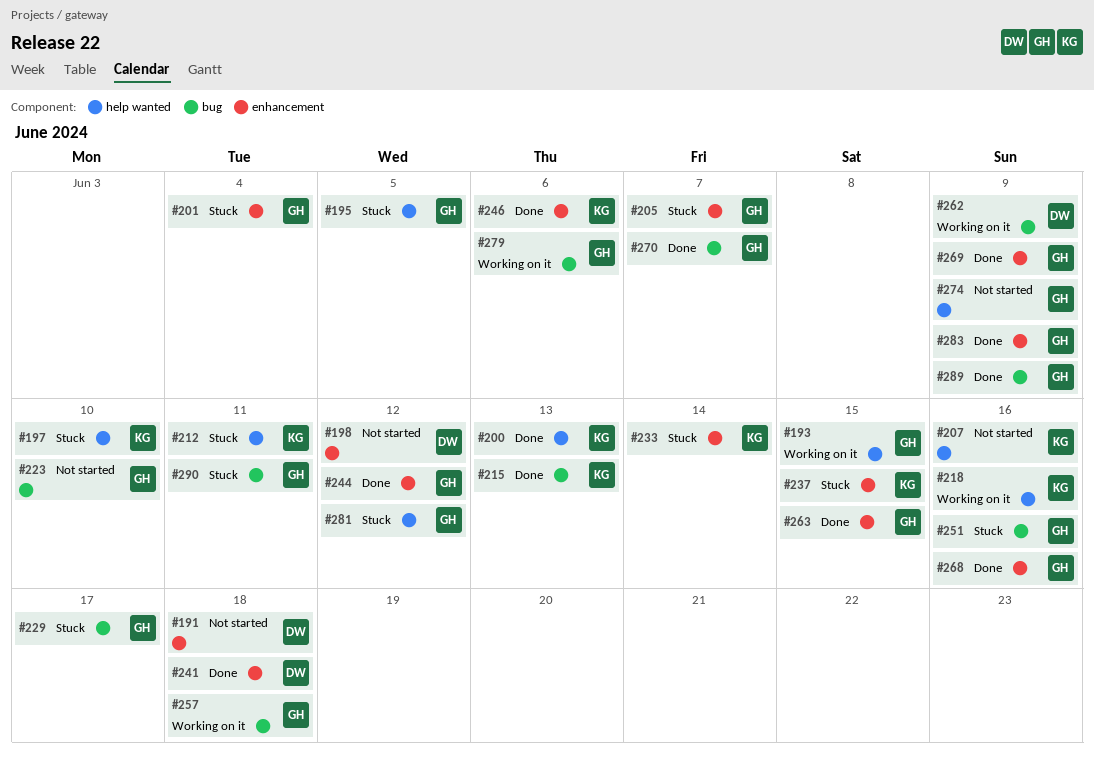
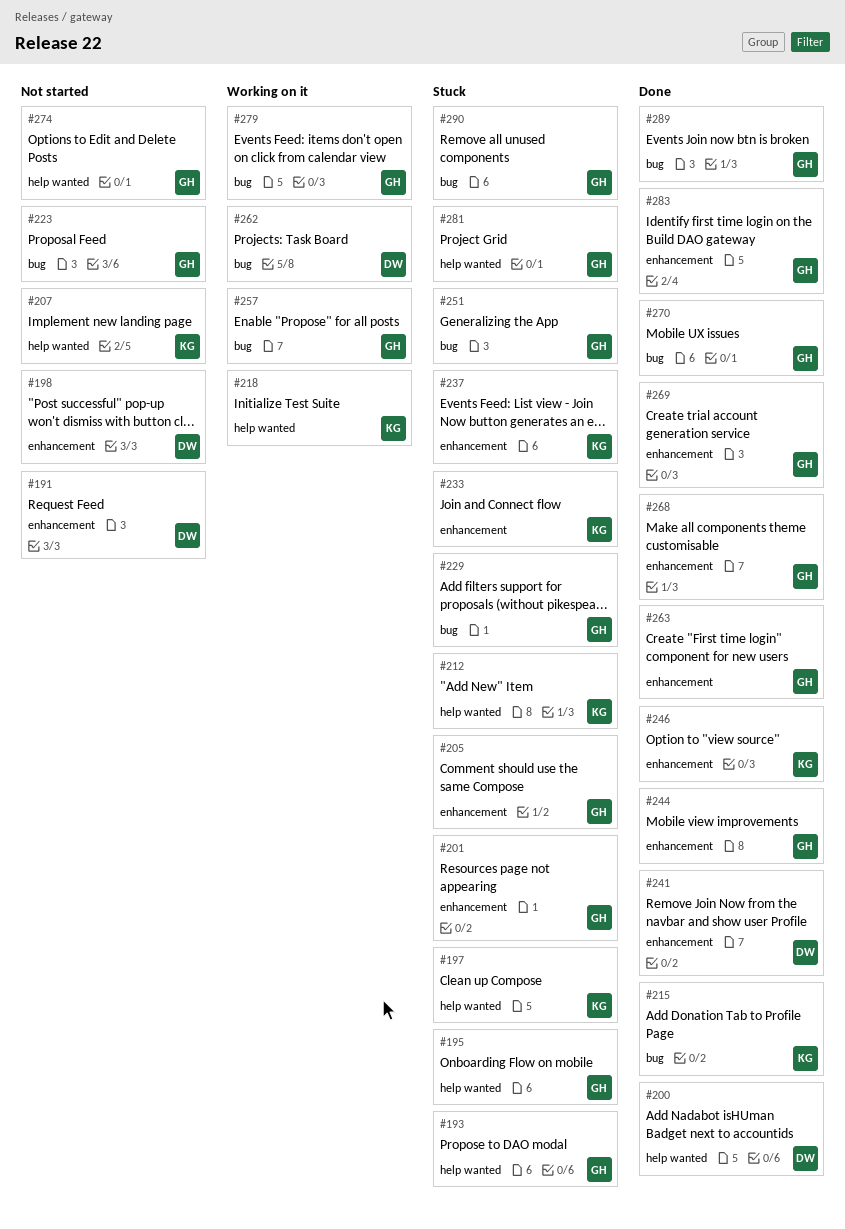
#193, status: Working on it -> Stuck
#200, owner: KG -> DW

